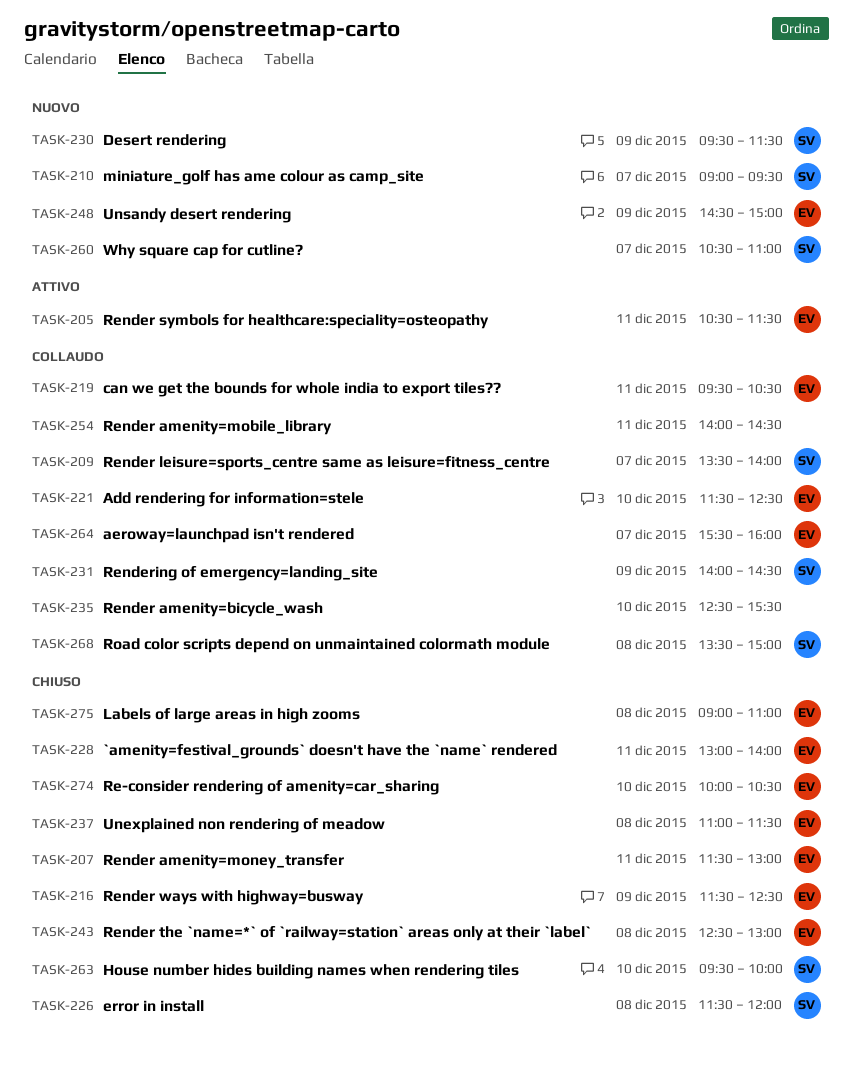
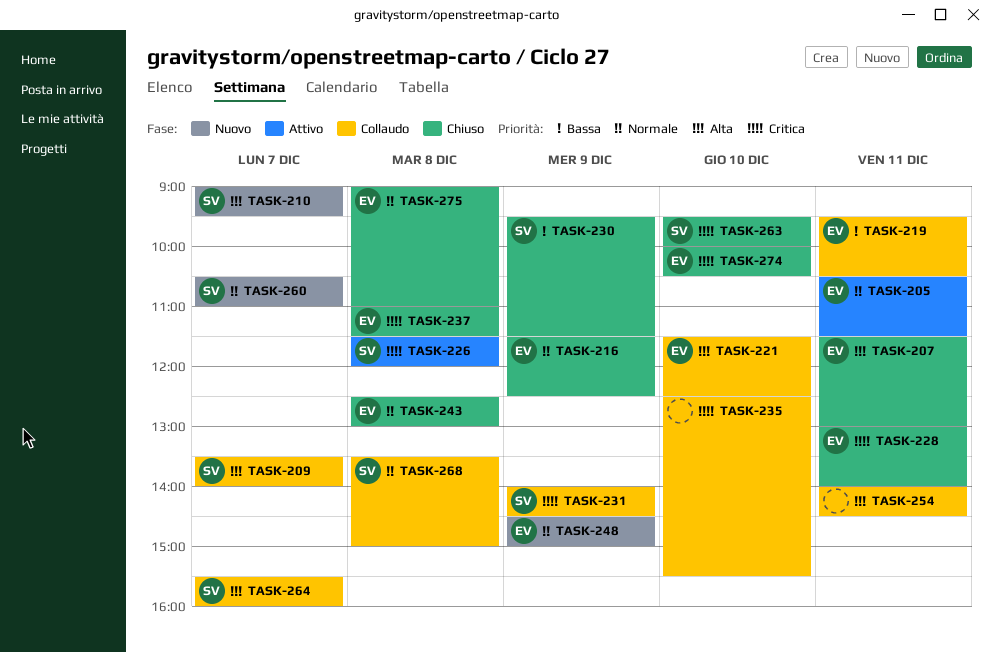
TASK-226, status: Chiuso -> Attivo
TASK-230, status: Nuovo -> Chiuso
TASK-264, owner: EV -> SV

